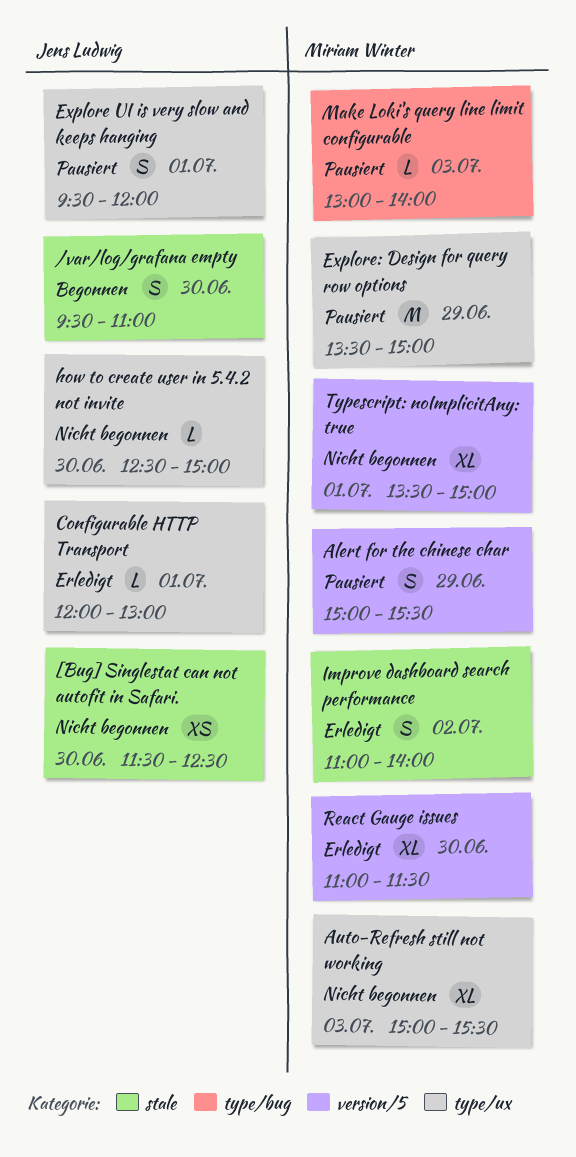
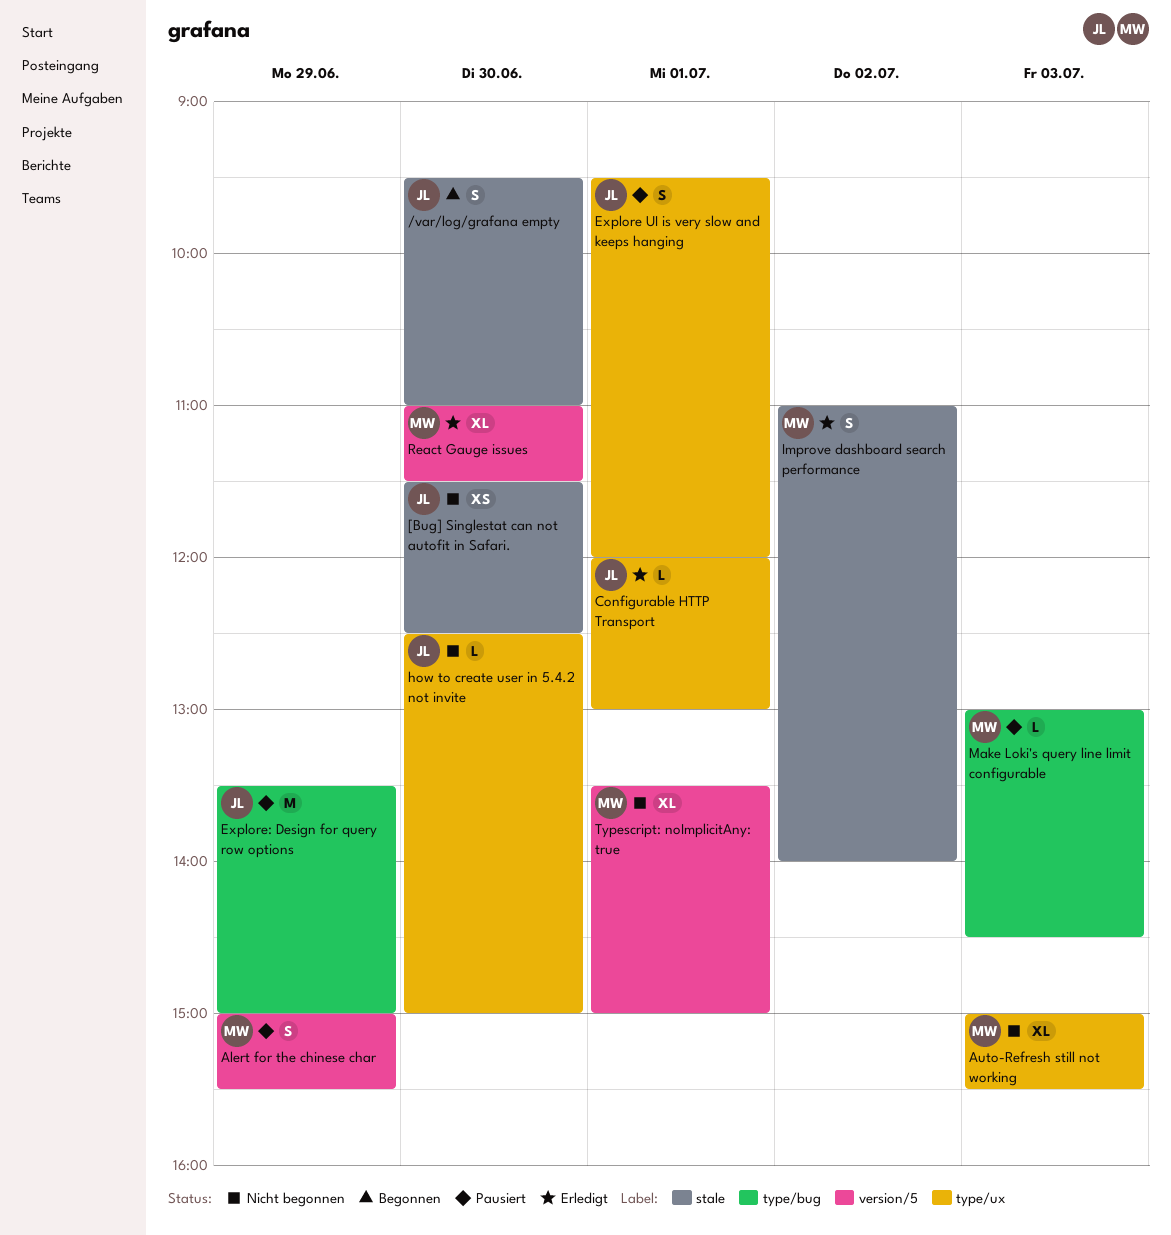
Explore: Design for query row options, owner: Miriam Winter -> Jens Ludwig
Explore: Design for query row options, label: type/ux -> type/bug
Make Loki's query line limit configurable, ends: 14:00 -> 14:30

